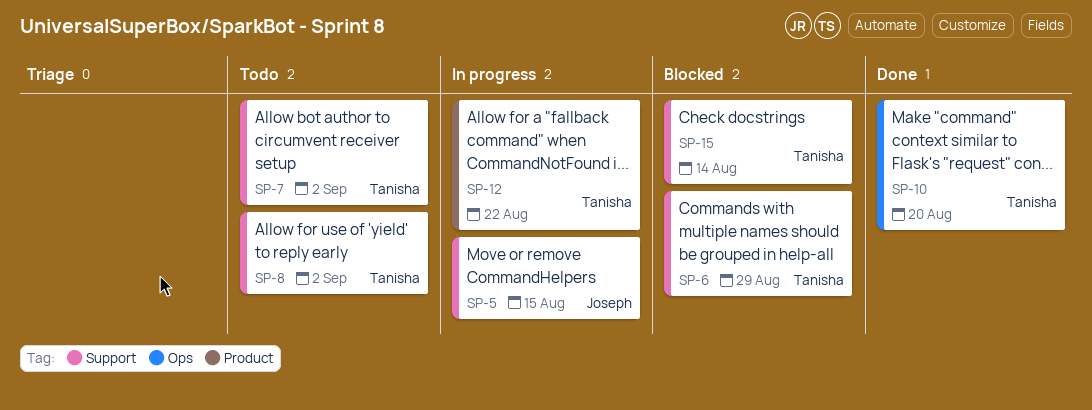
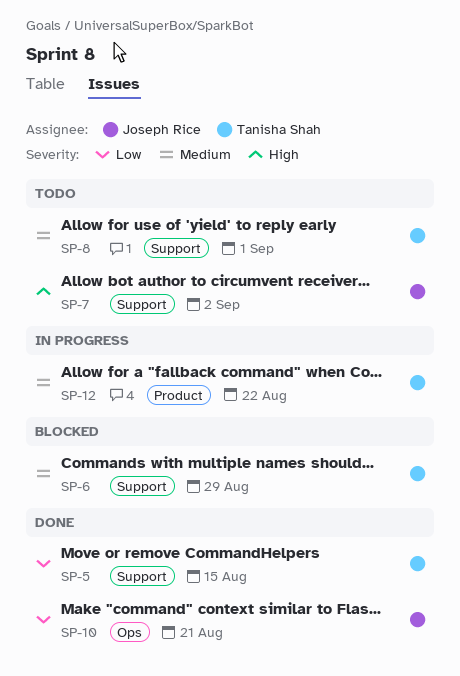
SP-5, status: In progress -> Done
SP-5, owner: Joseph Rice -> Tanisha Shah
SP-7, owner: Tanisha Shah -> Joseph Rice
SP-8, due: Sep 2 -> Sep 1
SP-10, owner: Tanisha Shah -> Joseph Rice
SP-10, due: Aug 20 -> Aug 21
SP-15: present -> none

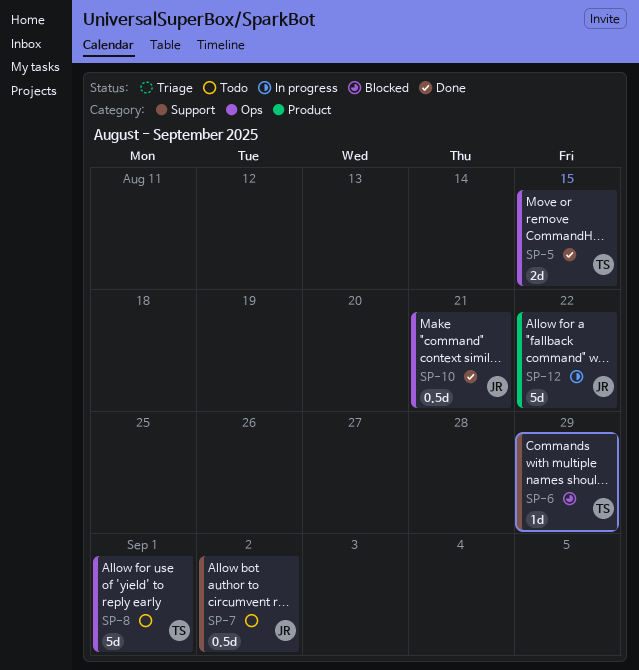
SP-5, label: Support -> Ops
SP-8, label: Support -> Ops
SP-12, owner: Tanisha Shah -> Joseph Rice

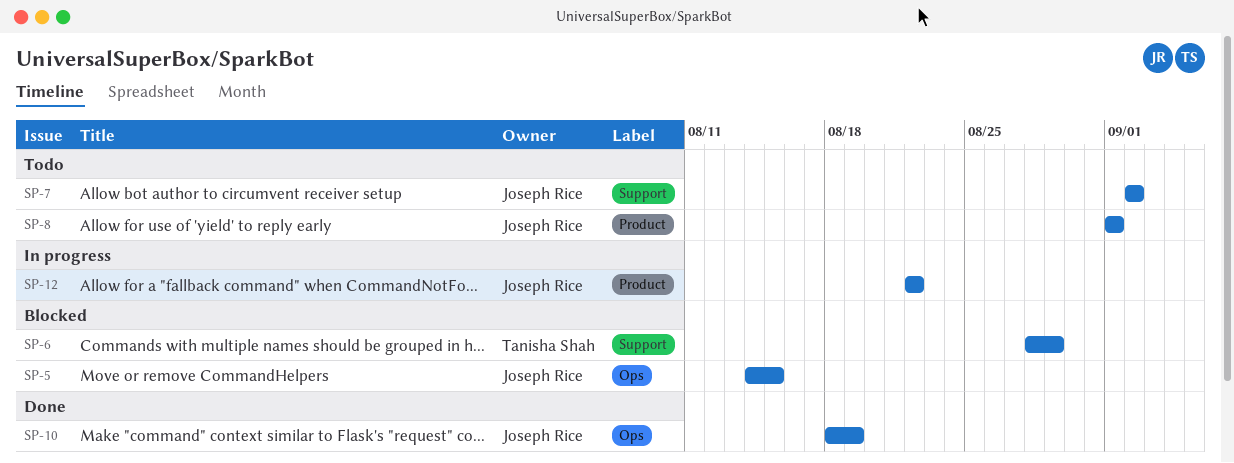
SP-5, status: Done -> Blocked
SP-5, owner: Tanisha Shah -> Joseph Rice
SP-8, owner: Tanisha Shah -> Joseph Rice
SP-8, label: Ops -> Product
SP-10, due: Aug 21 -> Aug 19

